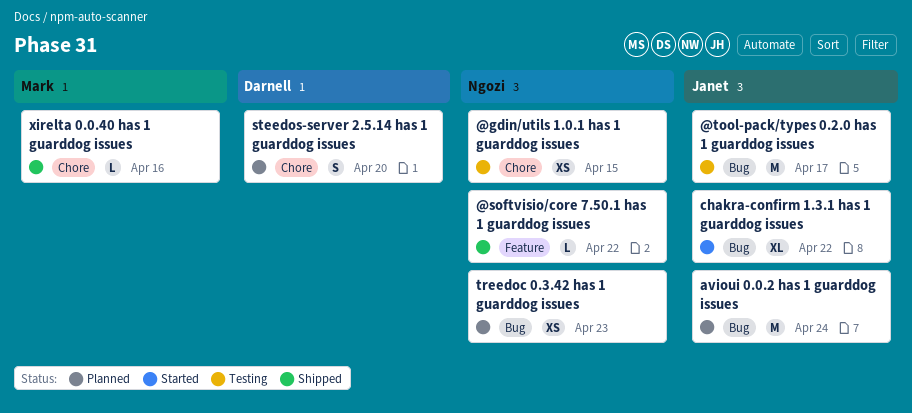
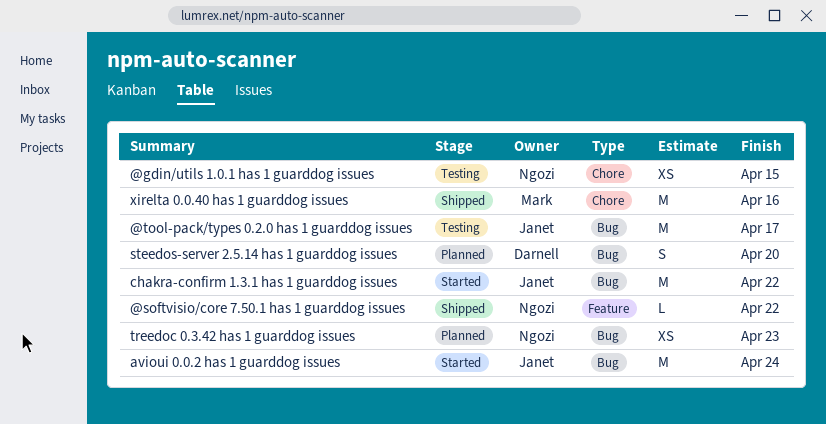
avioui 0.0.2 has 1 guarddog issues, status: Planned -> Started
chakra-confirm 1.3.1 has 1 guarddog issues, estimate: XL -> M
steedos-server 2.5.14 has 1 guarddog issues, label: Chore -> Bug
xirelta 0.0.40 has 1 guarddog issues, estimate: L -> M

